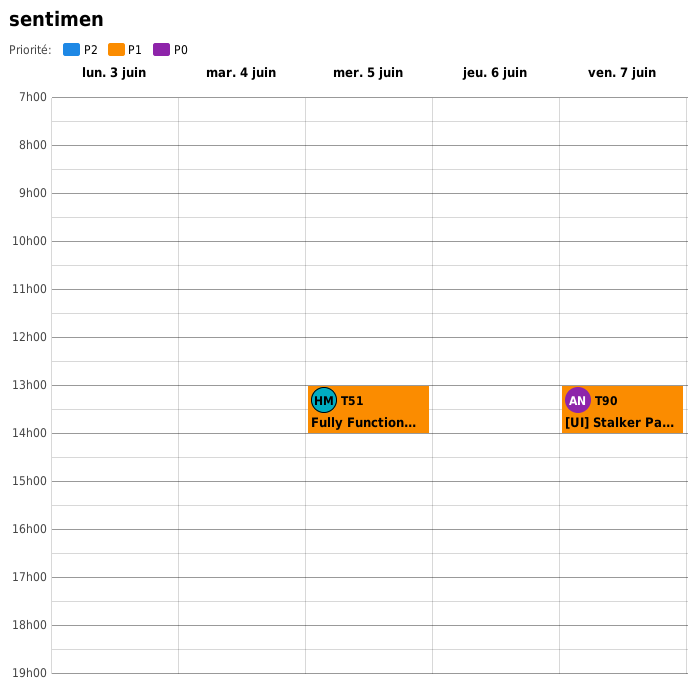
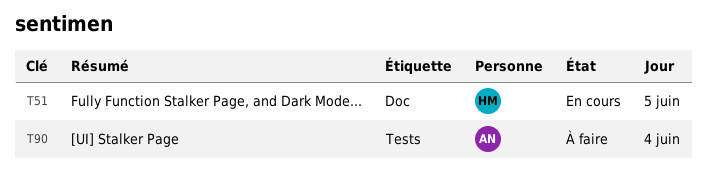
T90, day: Jun 7 -> Jun 4

